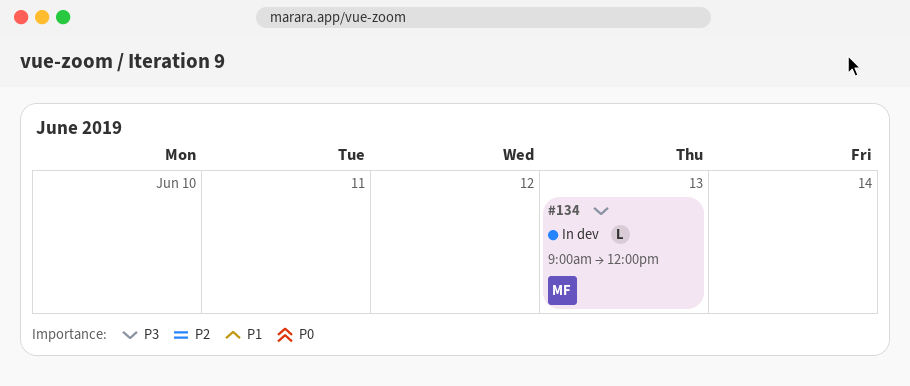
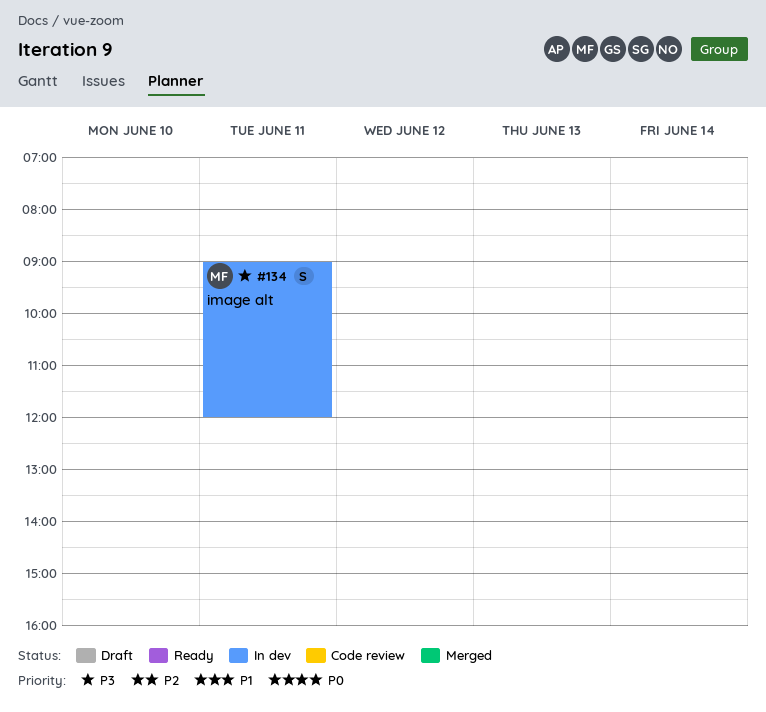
#134, estimate: L -> S
#134, day: Jun 13 -> Jun 11

